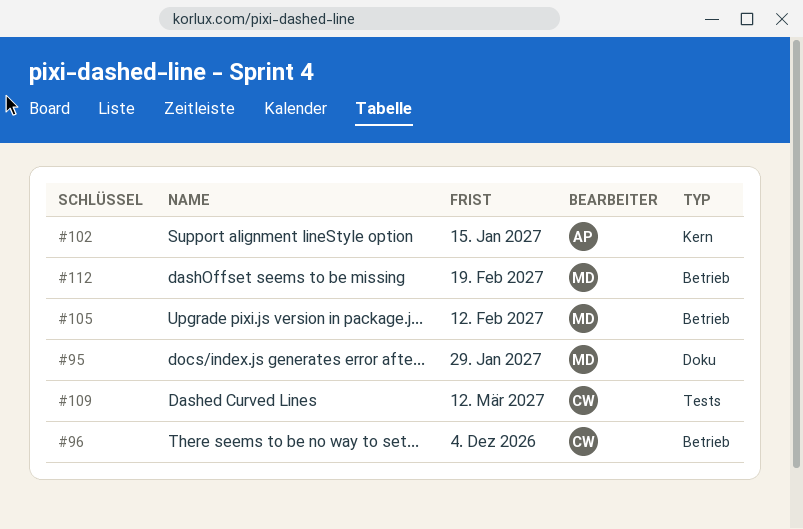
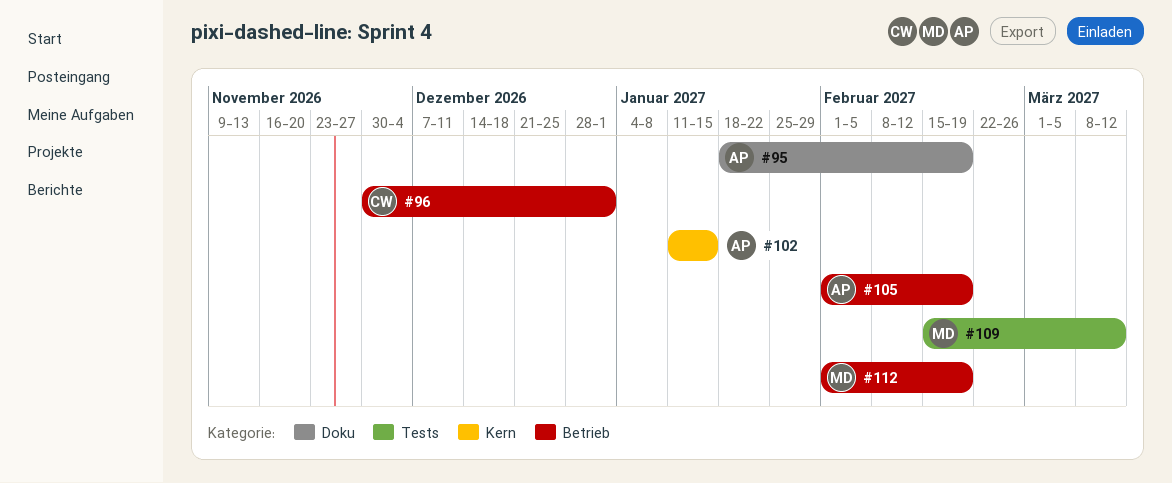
#95, owner: MD -> AP
#95, due: Jan 29 -> Feb 19
#96, due: Dec 4 -> Jan 1
#105, owner: MD -> AP
#105, due: Feb 12 -> Feb 19
#109, owner: CW -> MD

